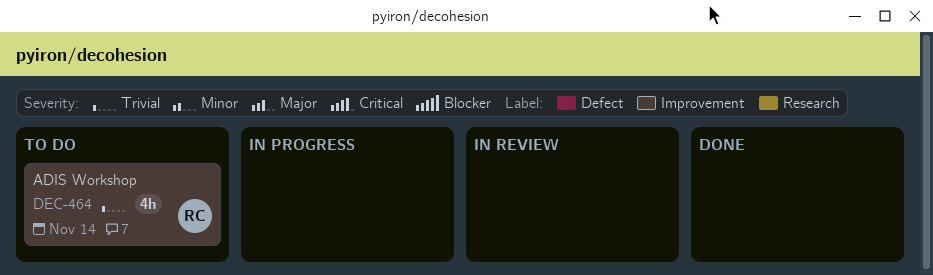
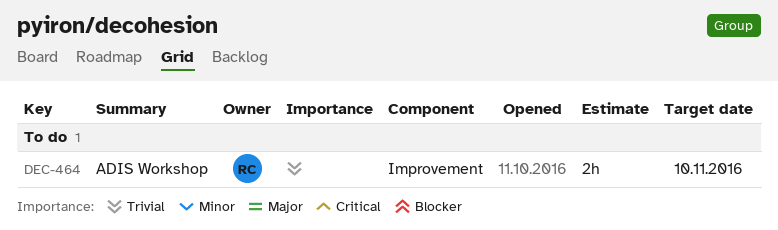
DEC-464, estimate: 4h -> 2h
DEC-464, due: Nov 14 -> Nov 10

